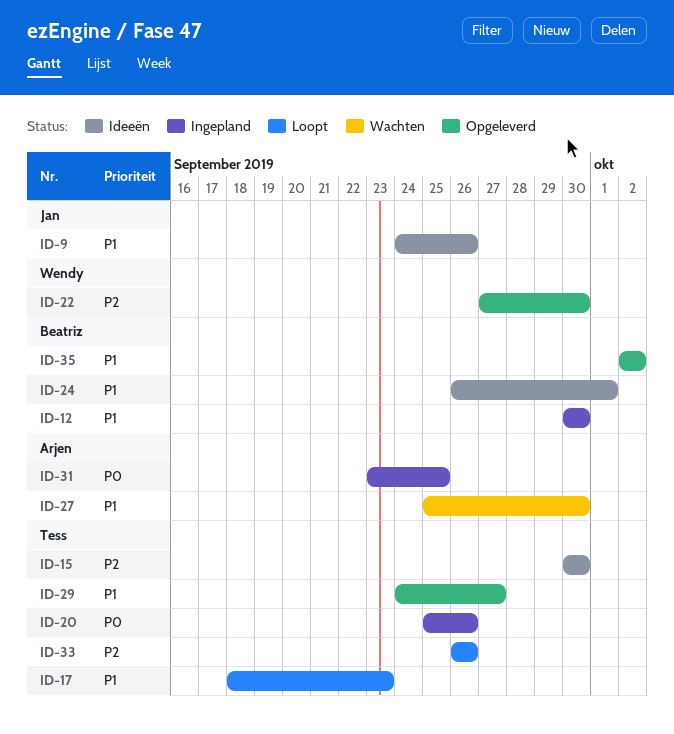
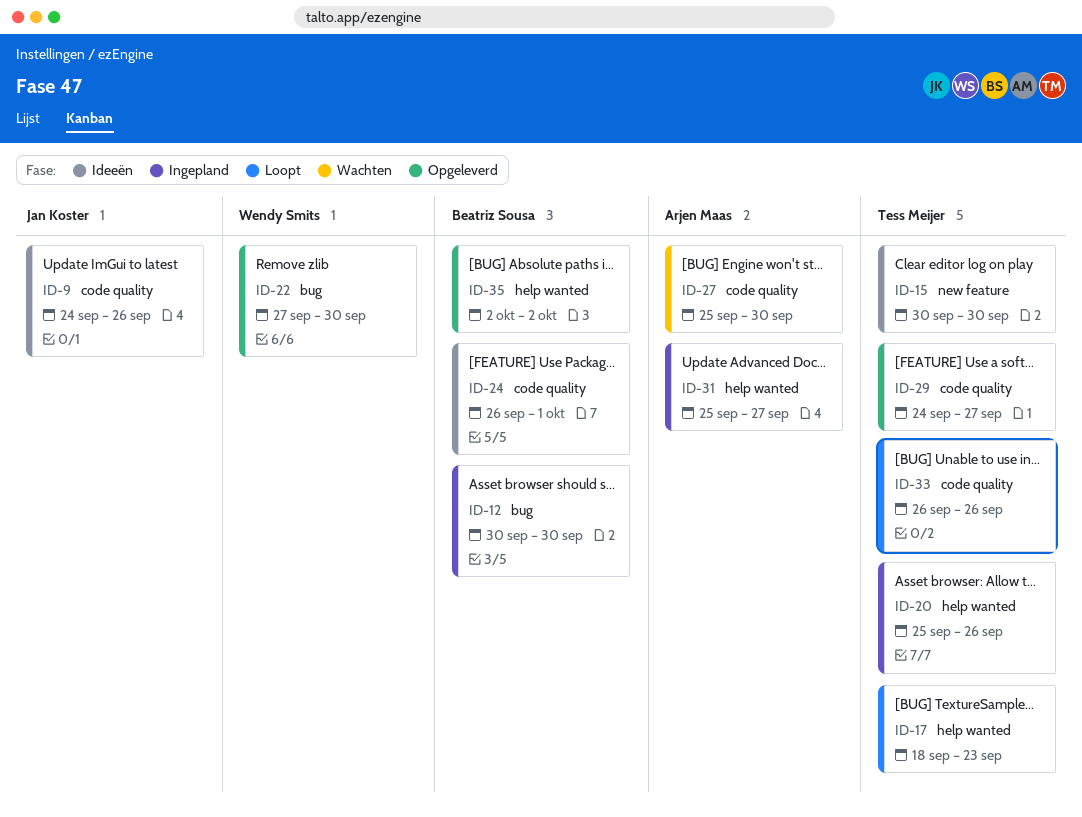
ID-31, start: Sep 23 -> Sep 25
ID-31, due: Sep 25 -> Sep 27

